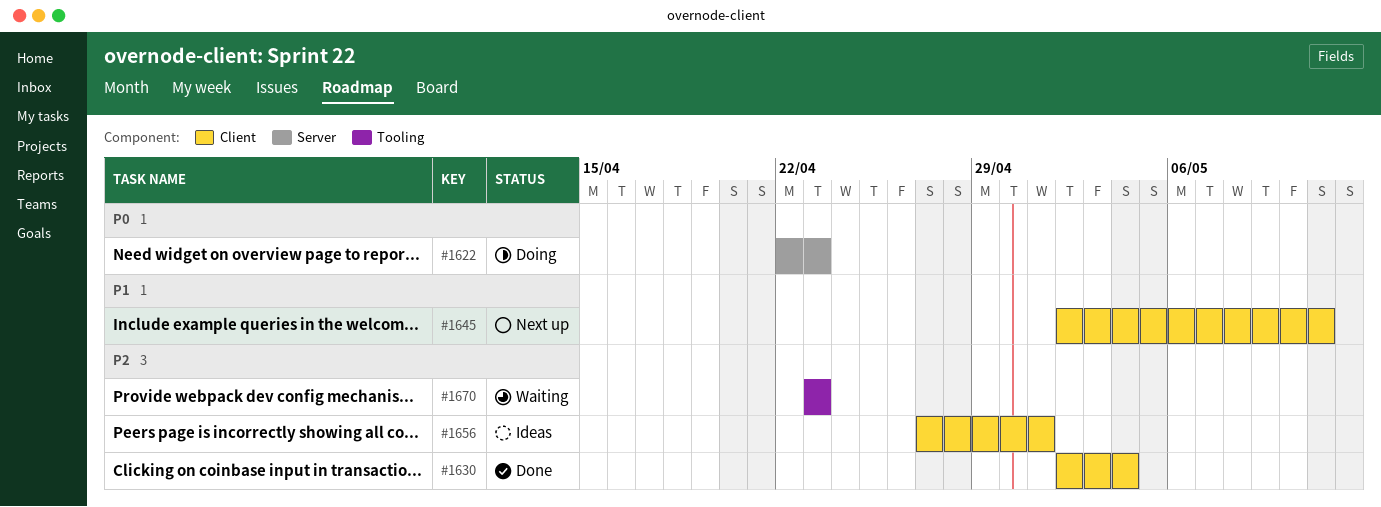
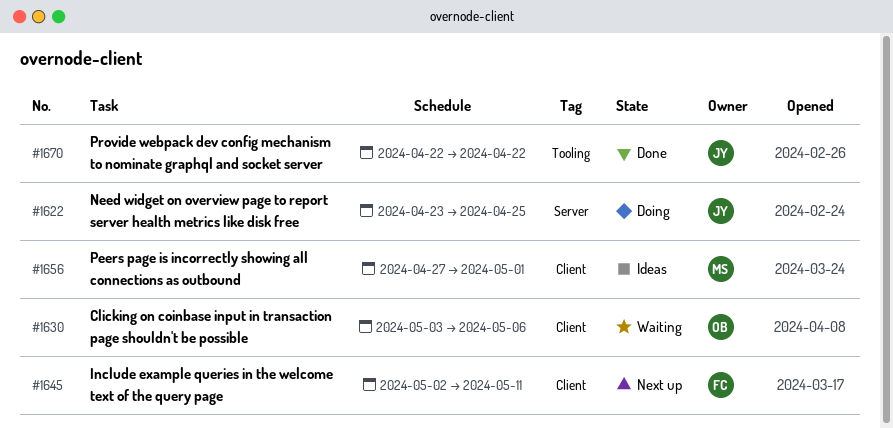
#1622, start: Apr 22 -> Apr 23
#1622, due: Apr 23 -> Apr 25
#1630, status: Done -> Waiting
#1630, start: May 2 -> May 3
#1630, due: May 4 -> May 6
#1670, status: Waiting -> Done
#1670, start: Apr 23 -> Apr 22
#1670, due: Apr 23 -> Apr 22

